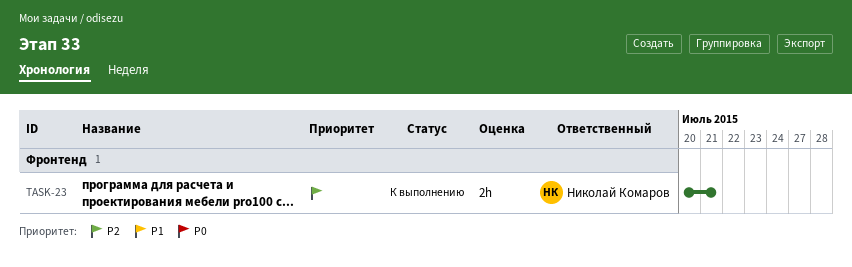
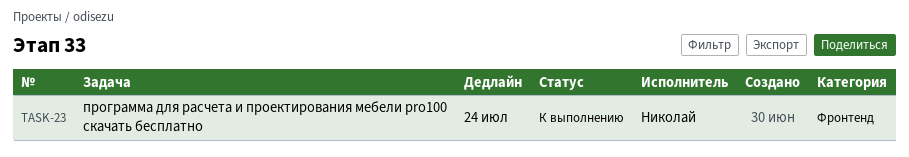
TASK-23, due: Jul 21 -> Jul 24

